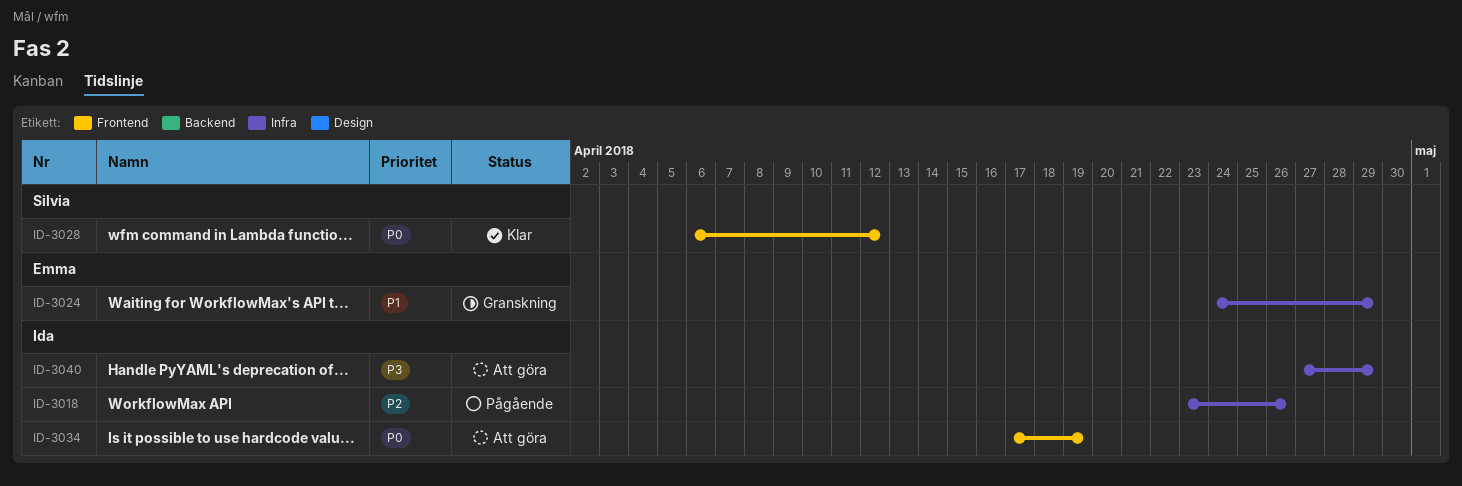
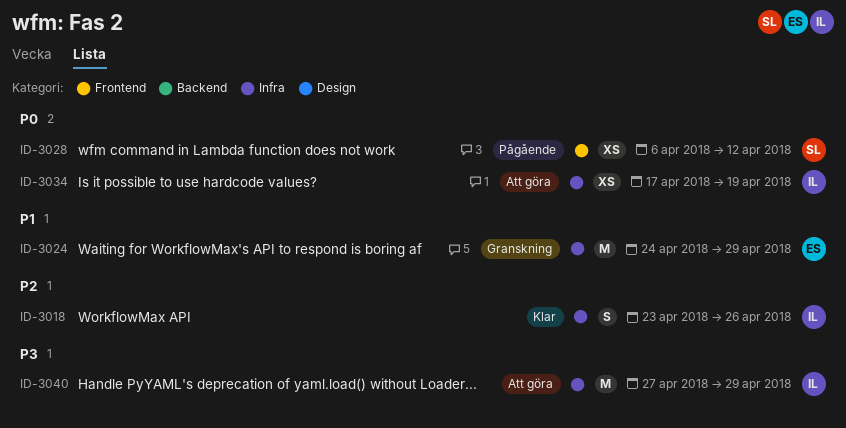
ID-3018, status: Pågående -> Klar
ID-3028, status: Klar -> Pågående
ID-3034, label: Frontend -> Infra

